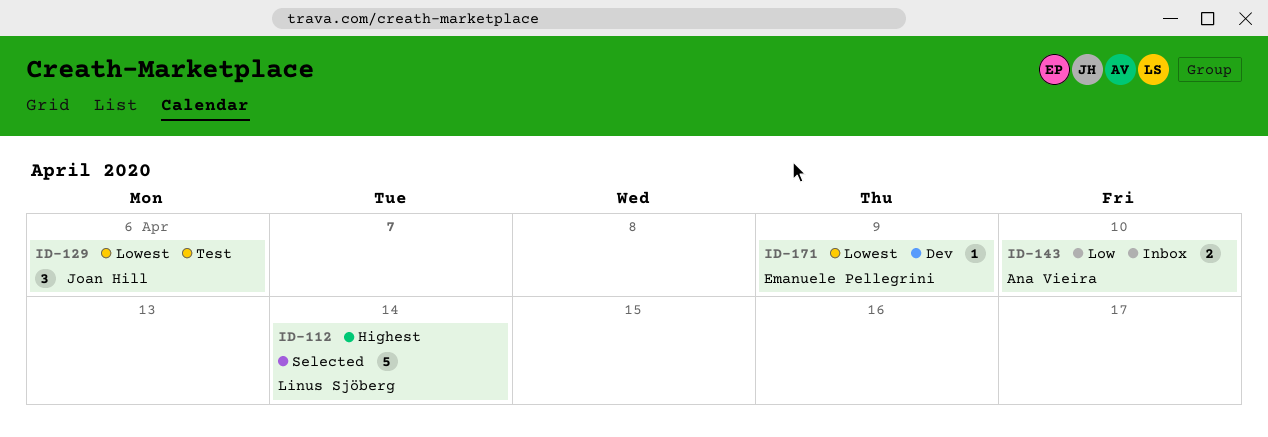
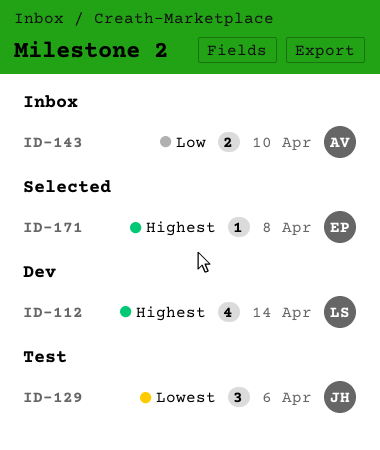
ID-112, status: Selected -> Dev
ID-112, estimate: 5 -> 4
ID-171, status: Dev -> Selected
ID-171, priority: Lowest -> Highest
ID-171, due: Apr 9 -> Apr 8

